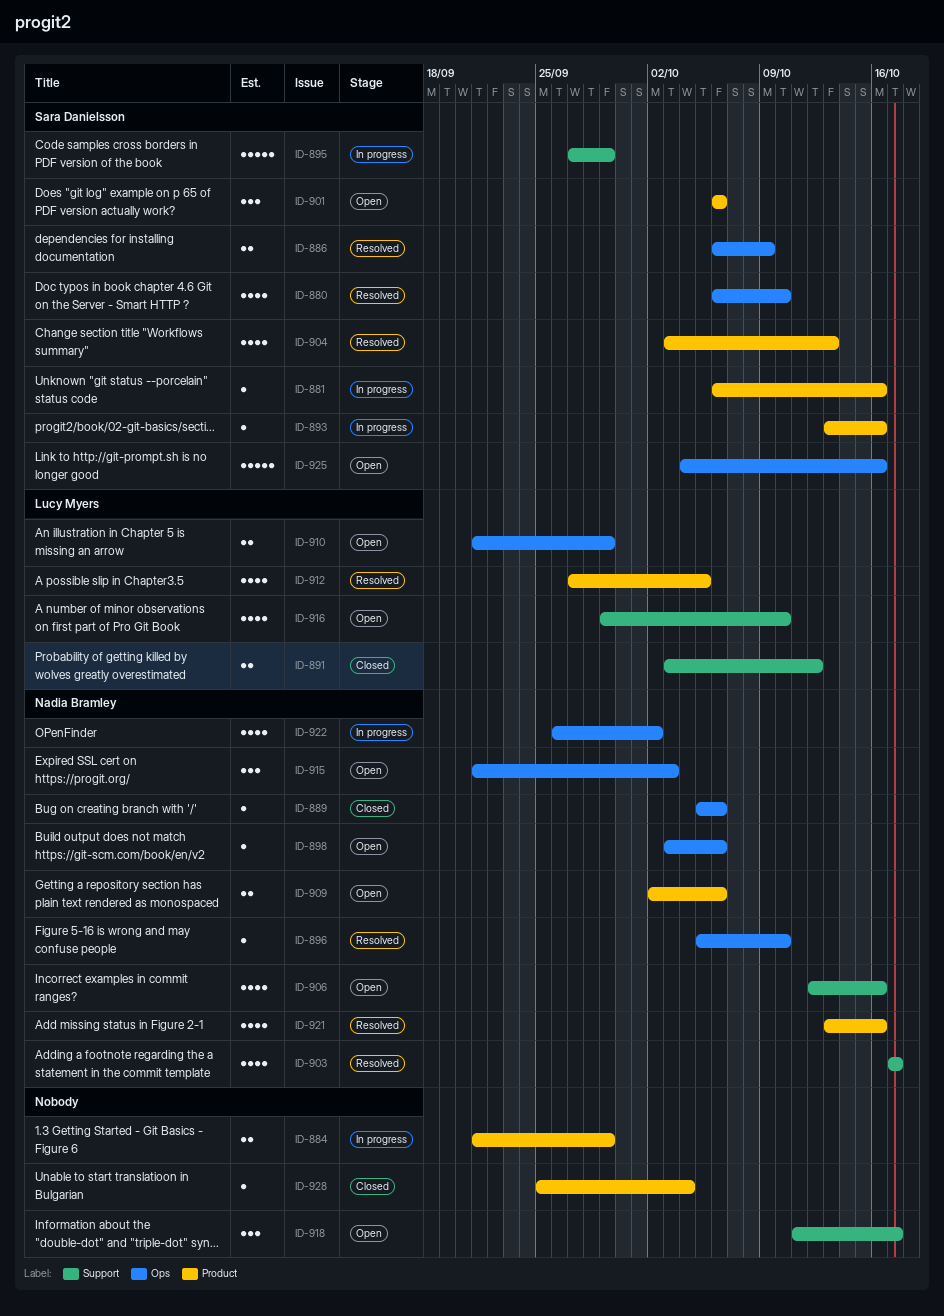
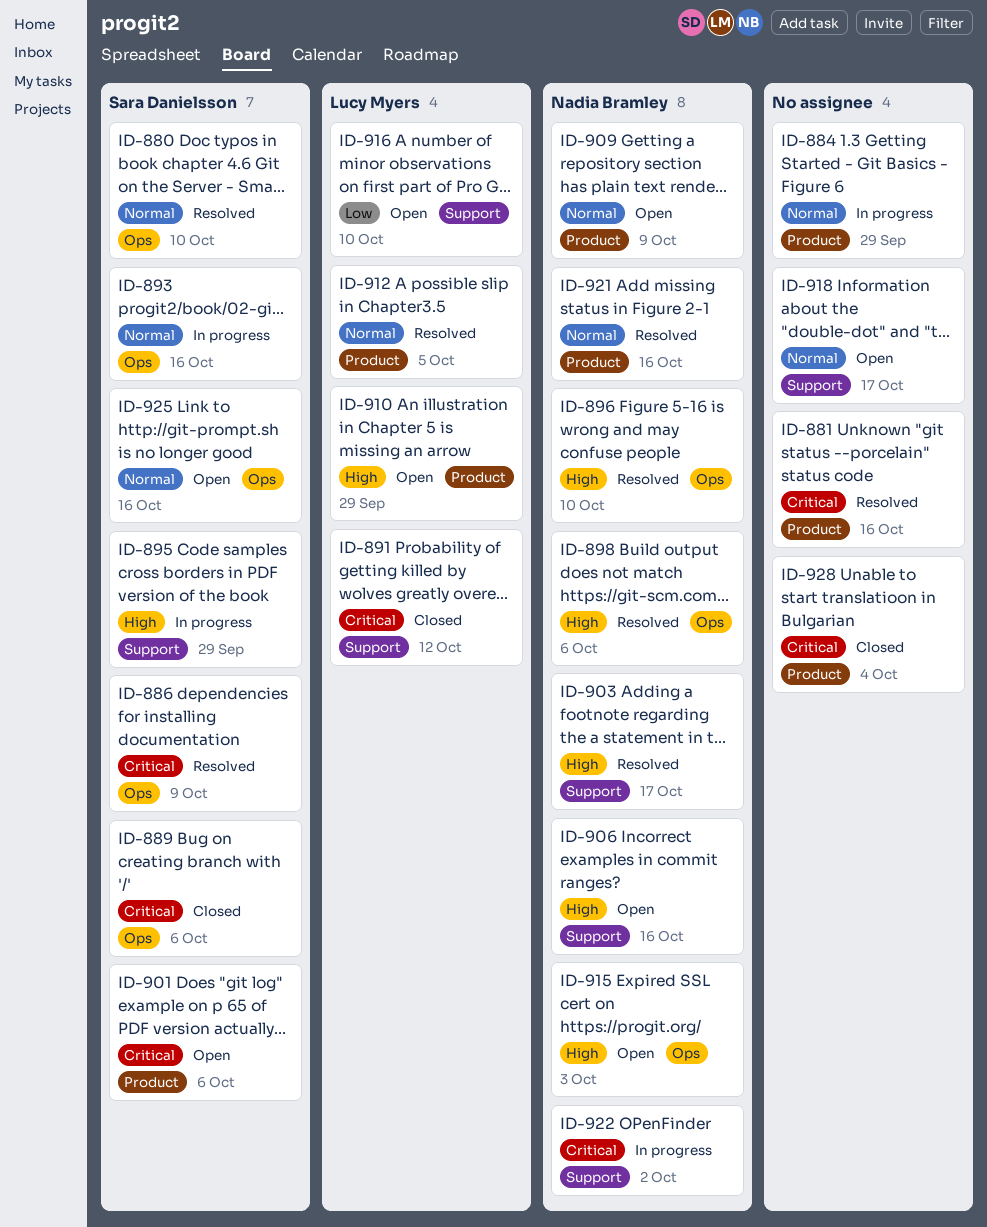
ID-881, status: In progress -> Resolved
ID-881, owner: Sara Danielsson -> none
ID-889, owner: Nadia Bramley -> Sara Danielsson
ID-893, label: Product -> Ops
ID-898, status: Open -> Resolved
ID-904: present -> none
ID-909, due: Oct 6 -> Oct 9
ID-910, label: Ops -> Product
ID-922, label: Ops -> Support

